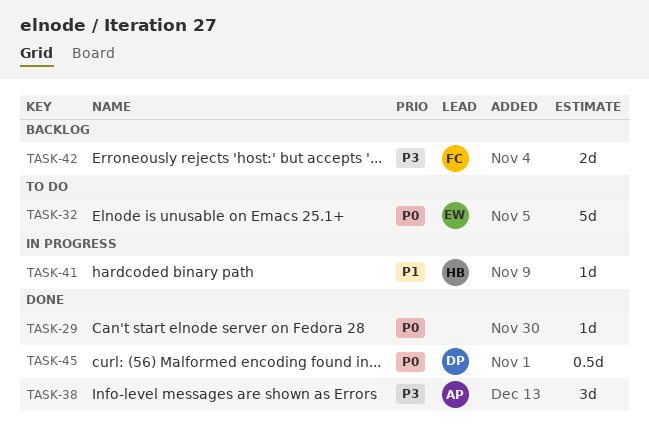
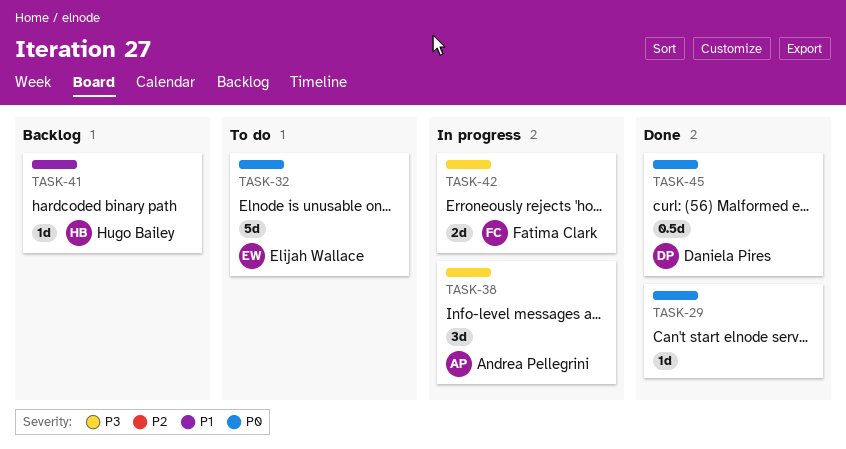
TASK-38, status: Done -> In progress
TASK-41, status: In progress -> Backlog
TASK-42, status: Backlog -> In progress

